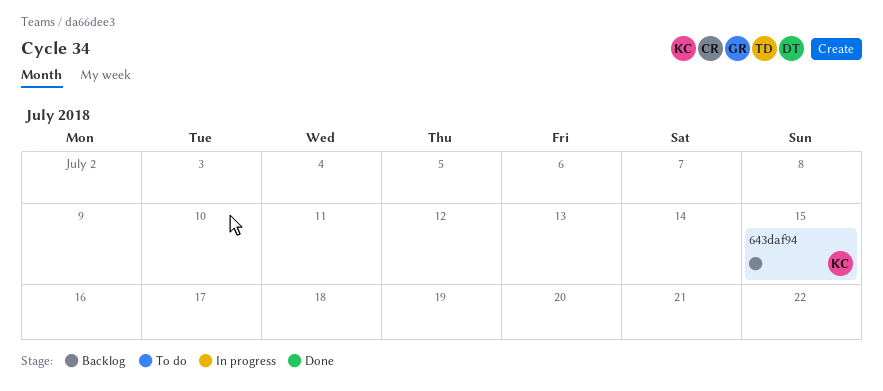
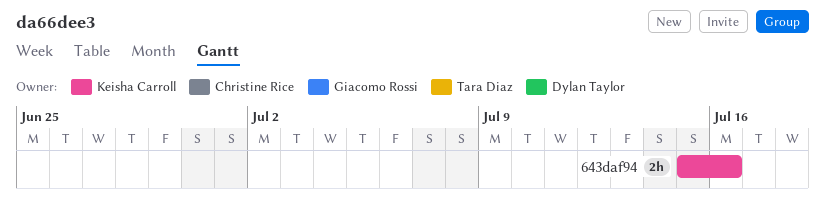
643daf94, due: Jul 15 -> Jul 16

